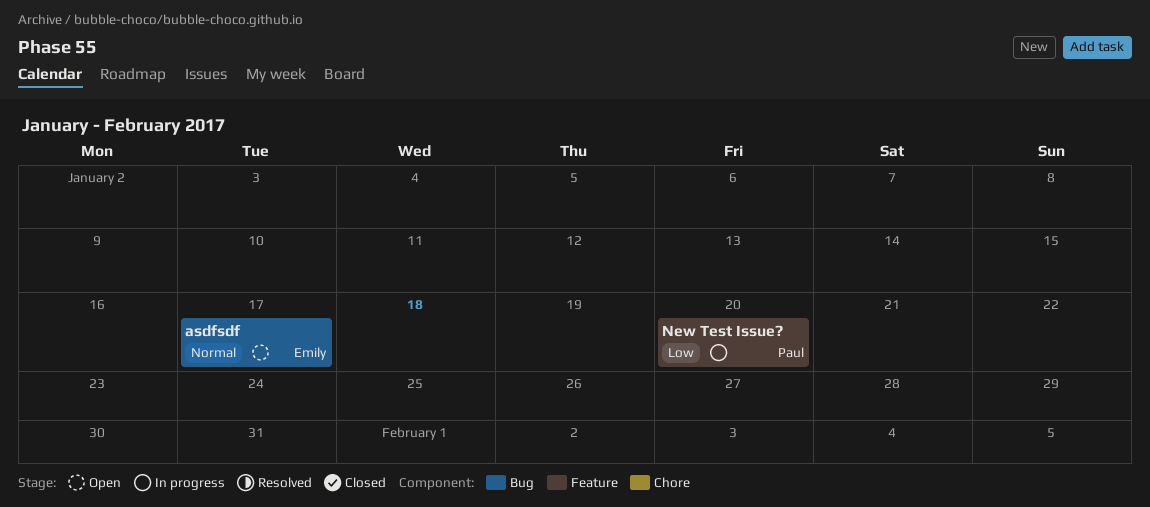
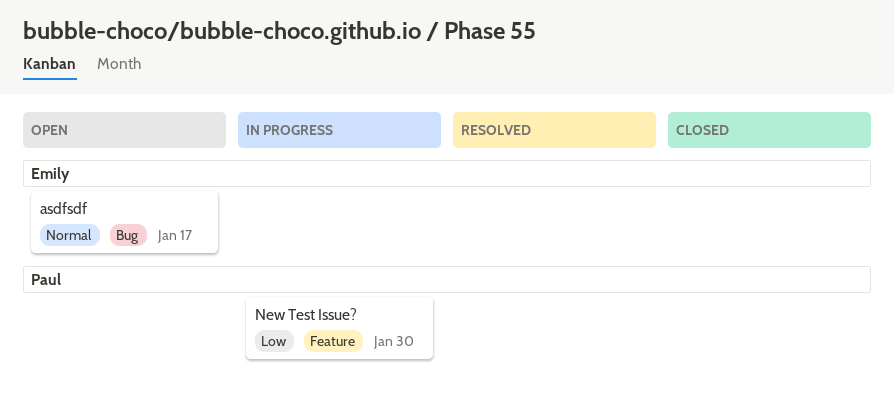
New Test Issue?, due: Jan 20 -> Jan 30

